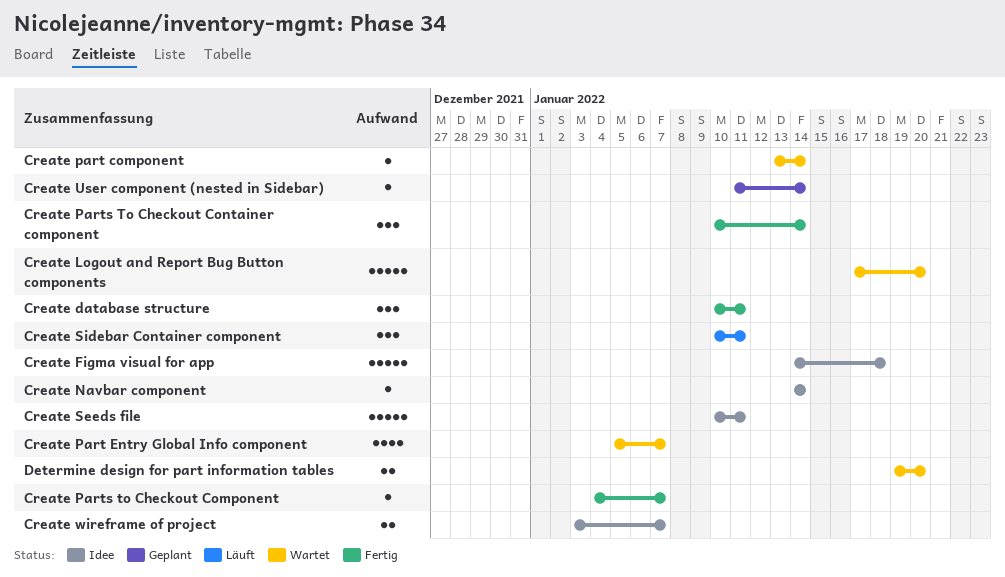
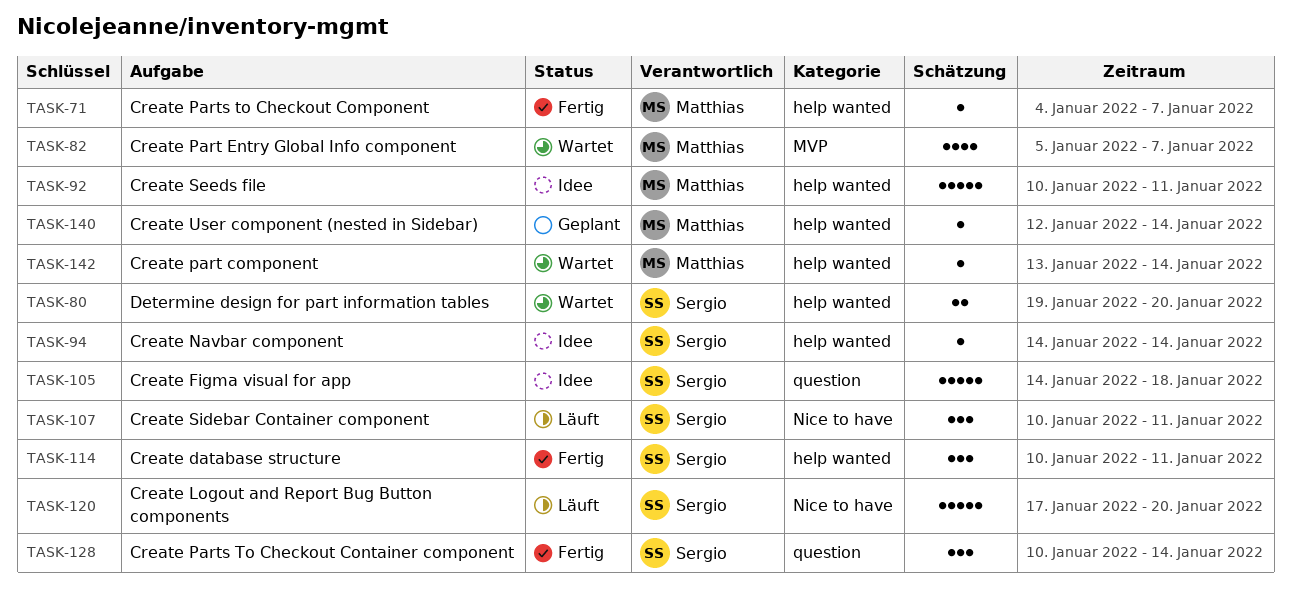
Create Logout and Report Bug Button components, status: Wartet -> Läuft
Create User component (nested in Sidebar), start: Jan 11 -> Jan 12
Create wireframe of project: present -> none

